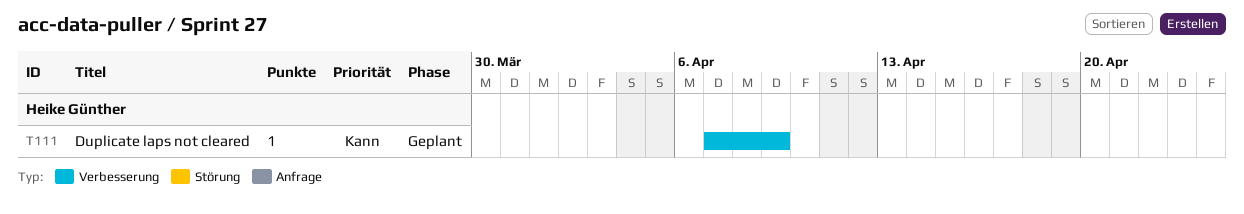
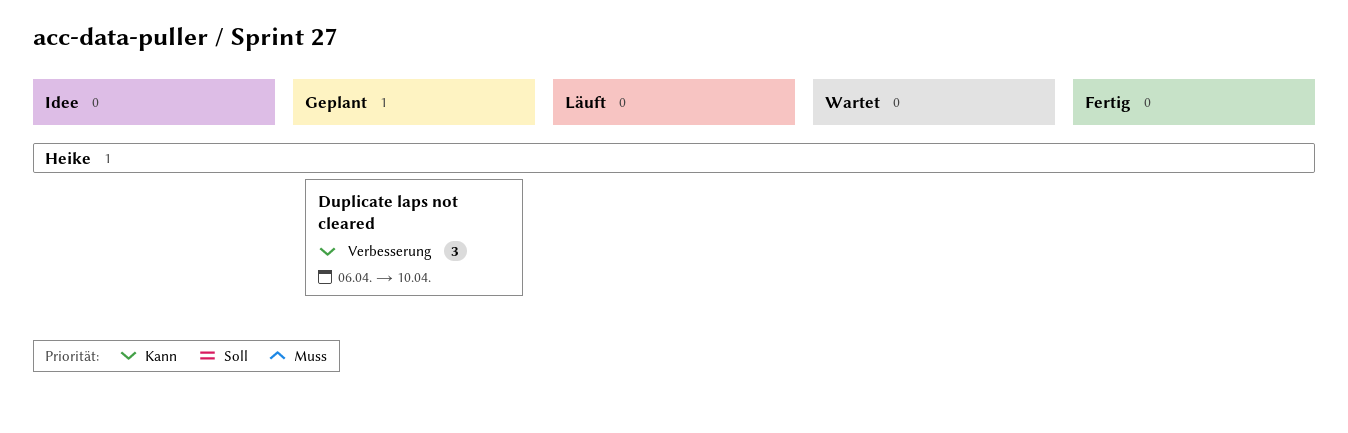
Duplicate laps not cleared, estimate: 1 -> 3
Duplicate laps not cleared, start: Apr 7 -> Apr 6
Duplicate laps not cleared, due: Apr 9 -> Apr 10

